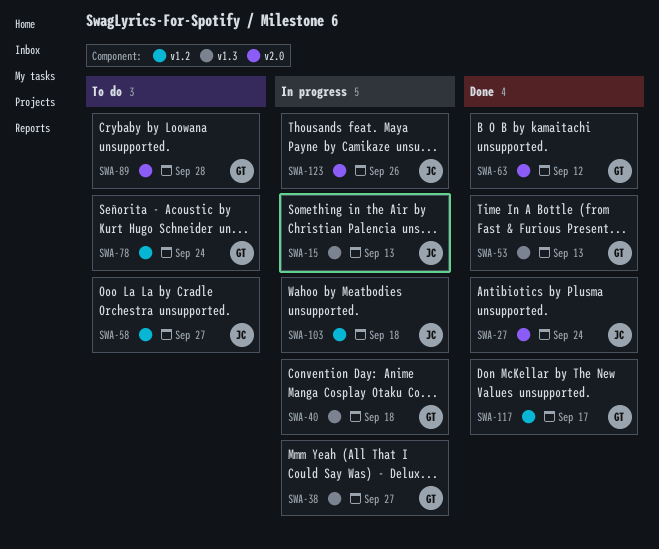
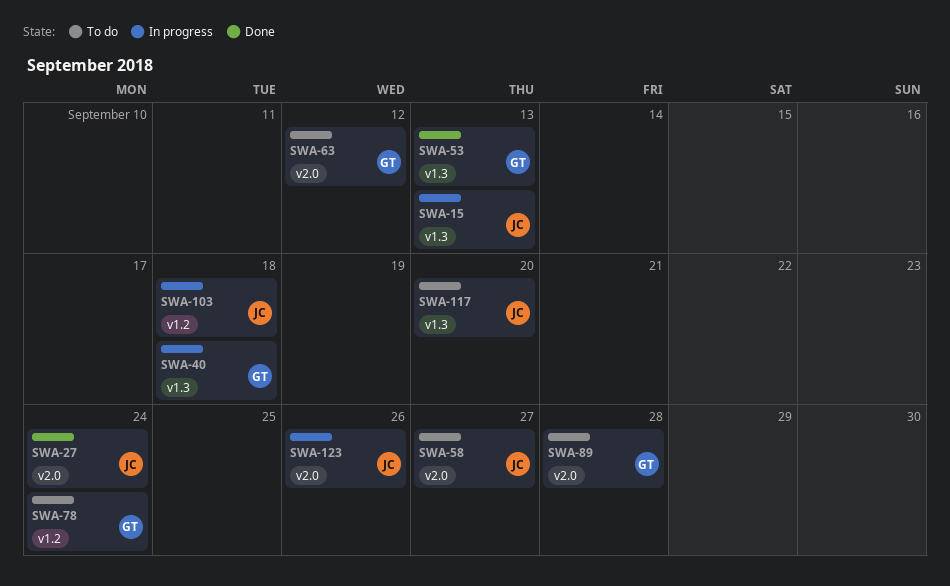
SWA-38: present -> none
SWA-58, label: v1.2 -> v2.0
SWA-63, status: Done -> To do
SWA-117, status: Done -> To do
SWA-117, owner: GT -> JC
SWA-117, label: v1.2 -> v1.3
SWA-117, due: Sep 17 -> Sep 20

